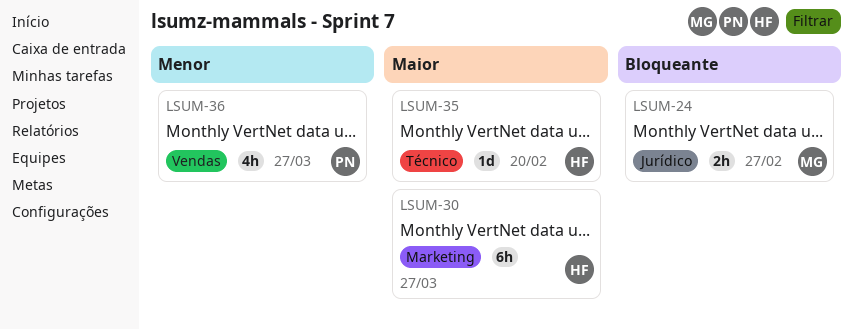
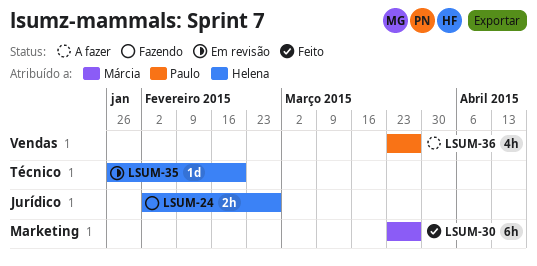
LSUM-24, owner: Márcia -> Helena
LSUM-30, owner: Helena -> Márcia

